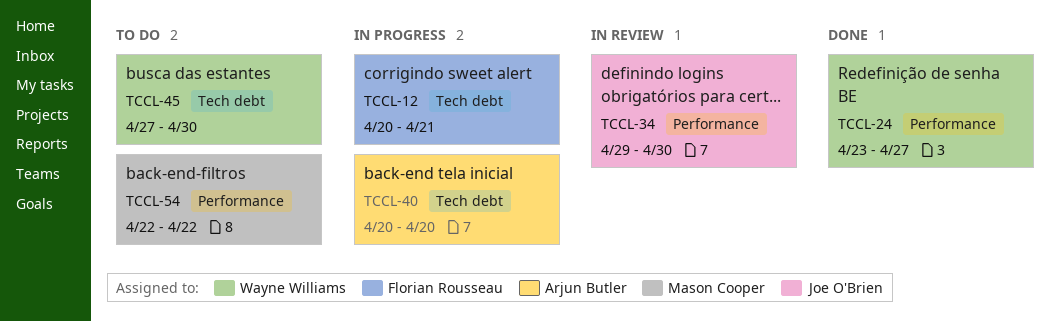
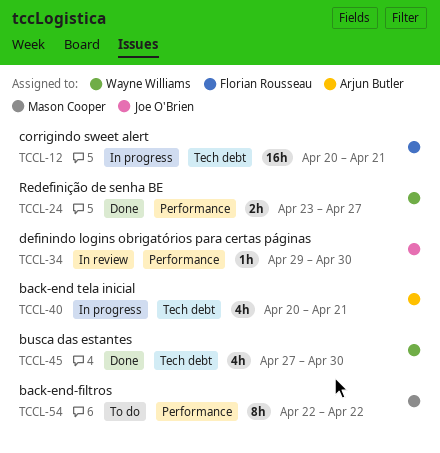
TCCL-40, due: Apr 20 -> Apr 21
TCCL-45, status: To do -> Done

